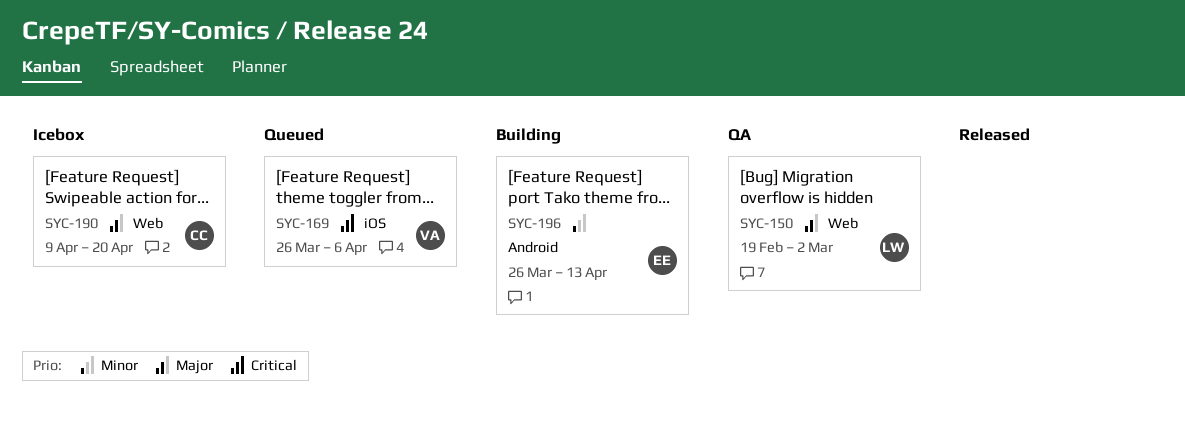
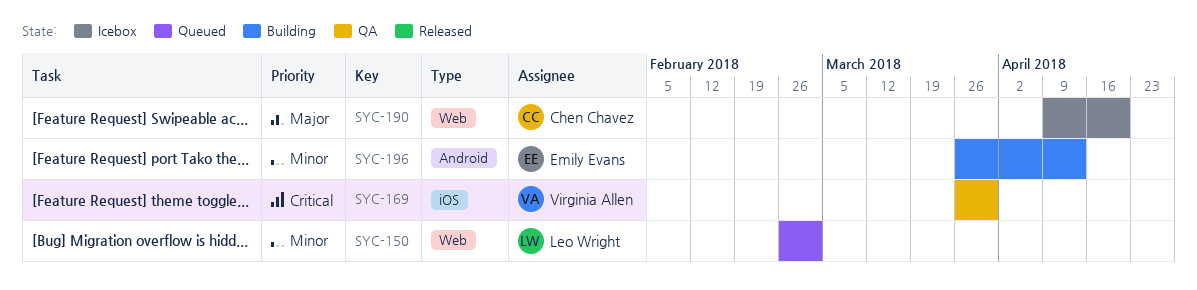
SYC-150, status: QA -> Queued
SYC-150, priority: Major -> Minor
SYC-150, start: Feb 19 -> Feb 26
SYC-169, status: Queued -> QA
SYC-169, due: Apr 6 -> Mar 30

